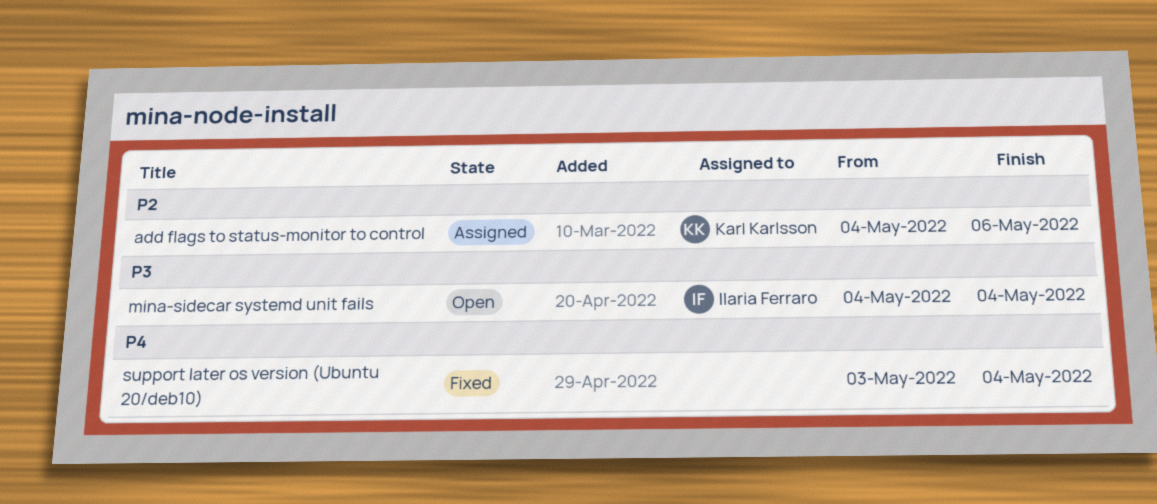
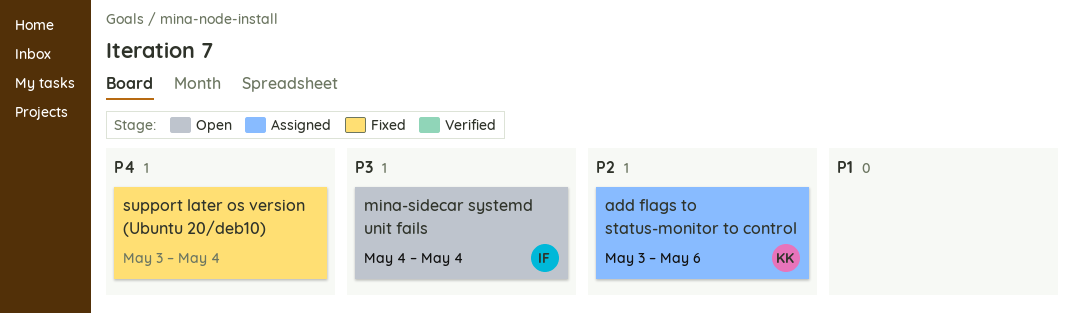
add flags to status-monitor to control, start: May 4 -> May 3

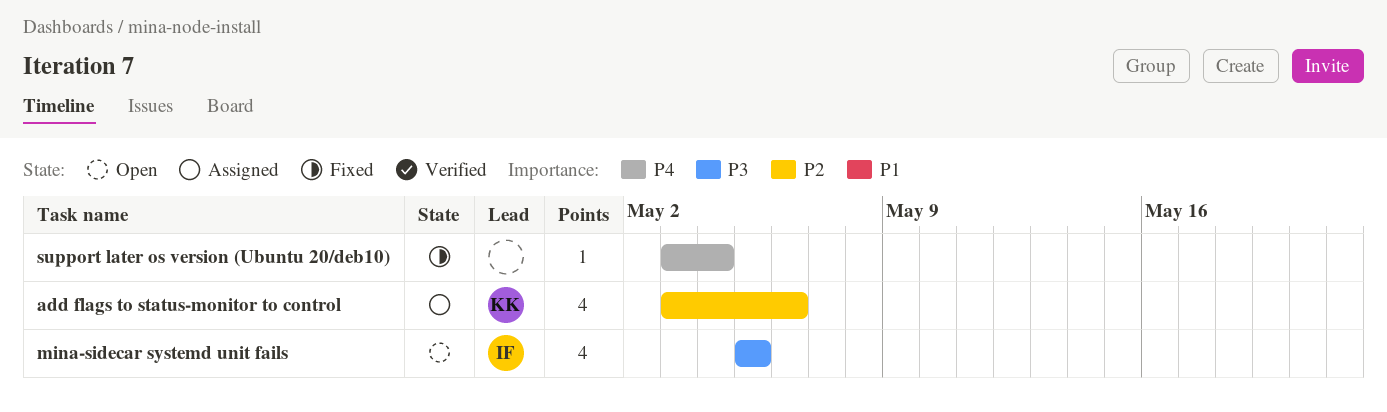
mina-sidecar systemd unit fails, start: May 4 -> May 5
mina-sidecar systemd unit fails, due: May 4 -> May 5

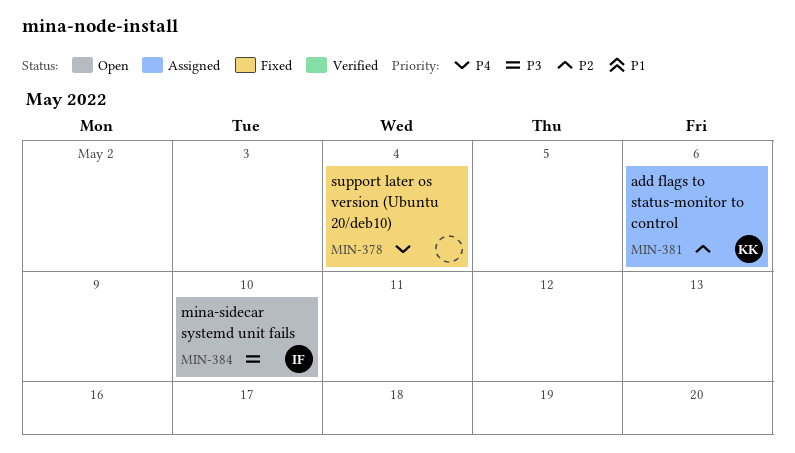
mina-sidecar systemd unit fails, due: May 5 -> May 10

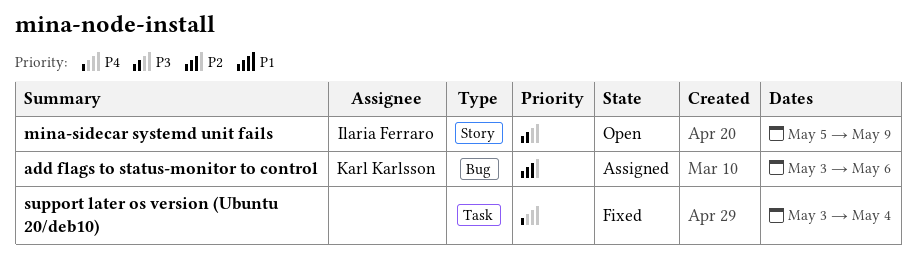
mina-sidecar systemd unit fails, due: May 10 -> May 9

